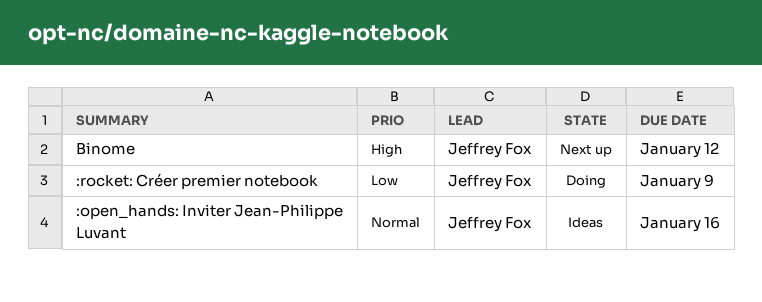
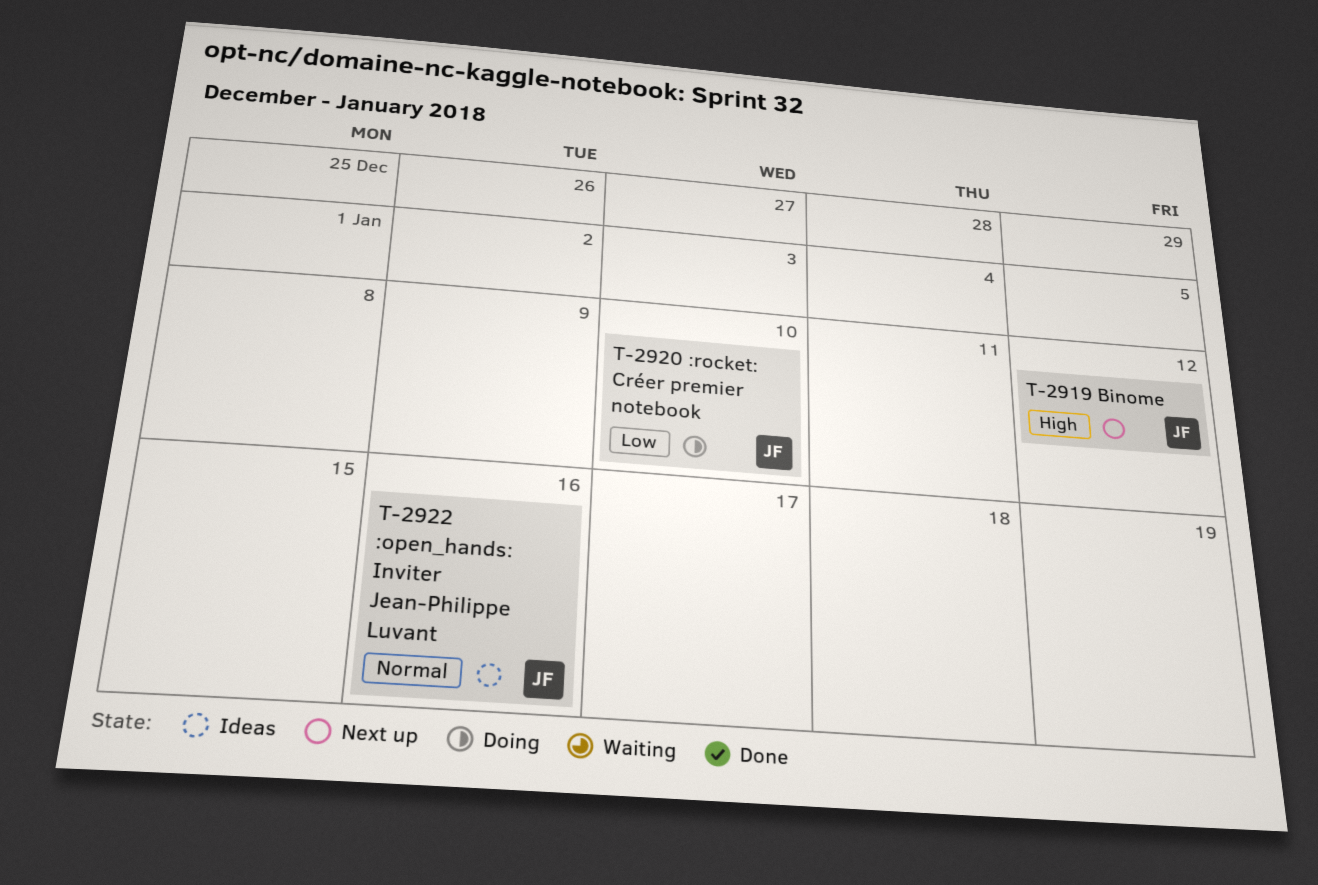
:rocket: Créer premier notebook, due: Jan 9 -> Jan 10

